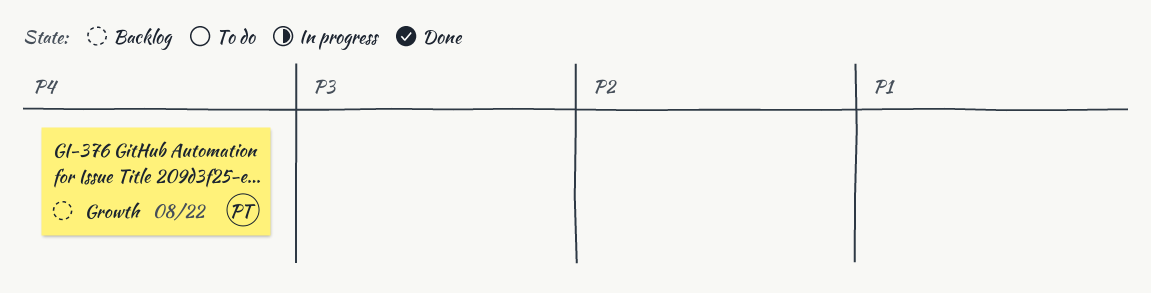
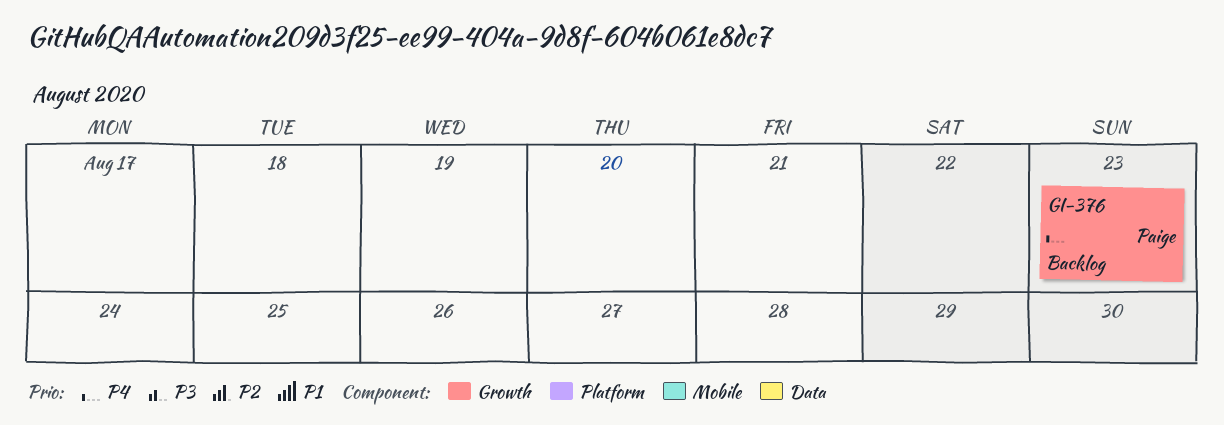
GI-376, due: Aug 22 -> Aug 23

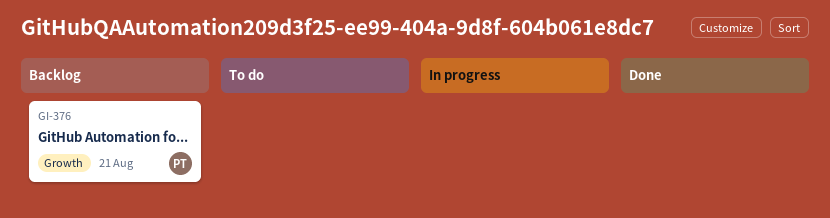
GI-376, due: Aug 23 -> Aug 21

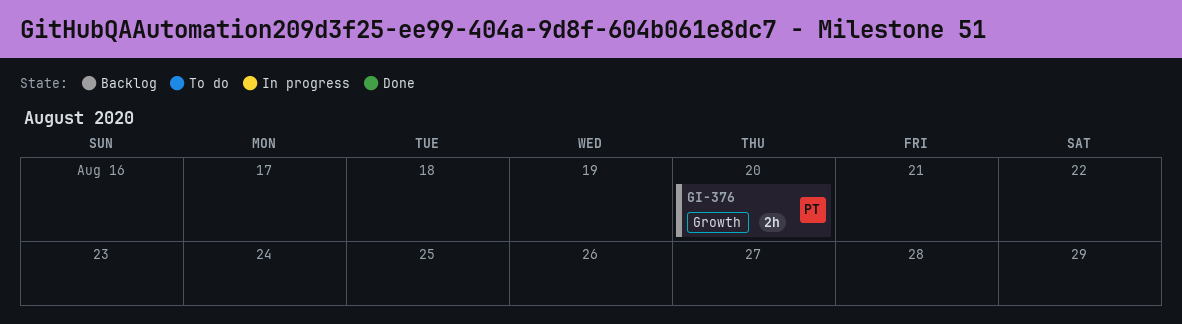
GI-376, due: Aug 21 -> Aug 20

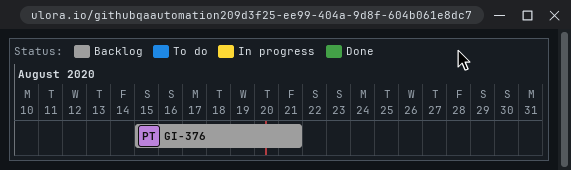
GI-376, due: Aug 20 -> Aug 21

